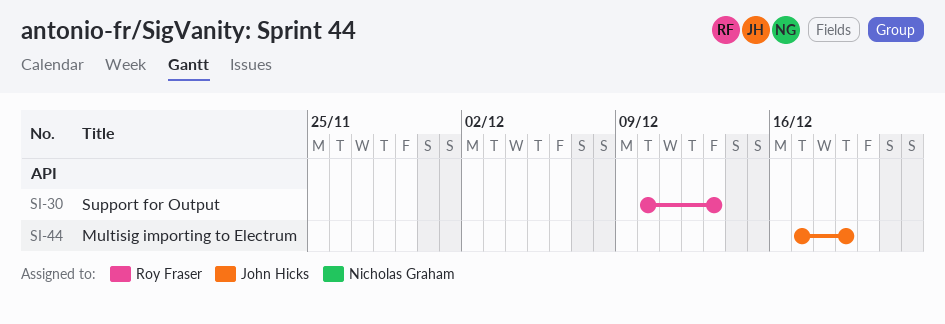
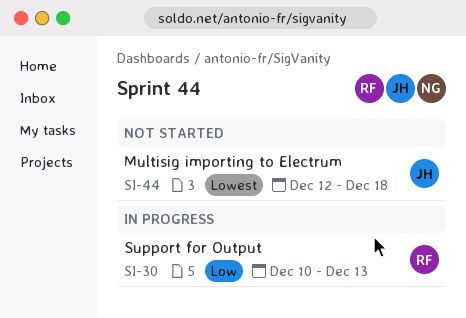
SI-44, start: Dec 17 -> Dec 12
SI-44, due: Dec 19 -> Dec 18

